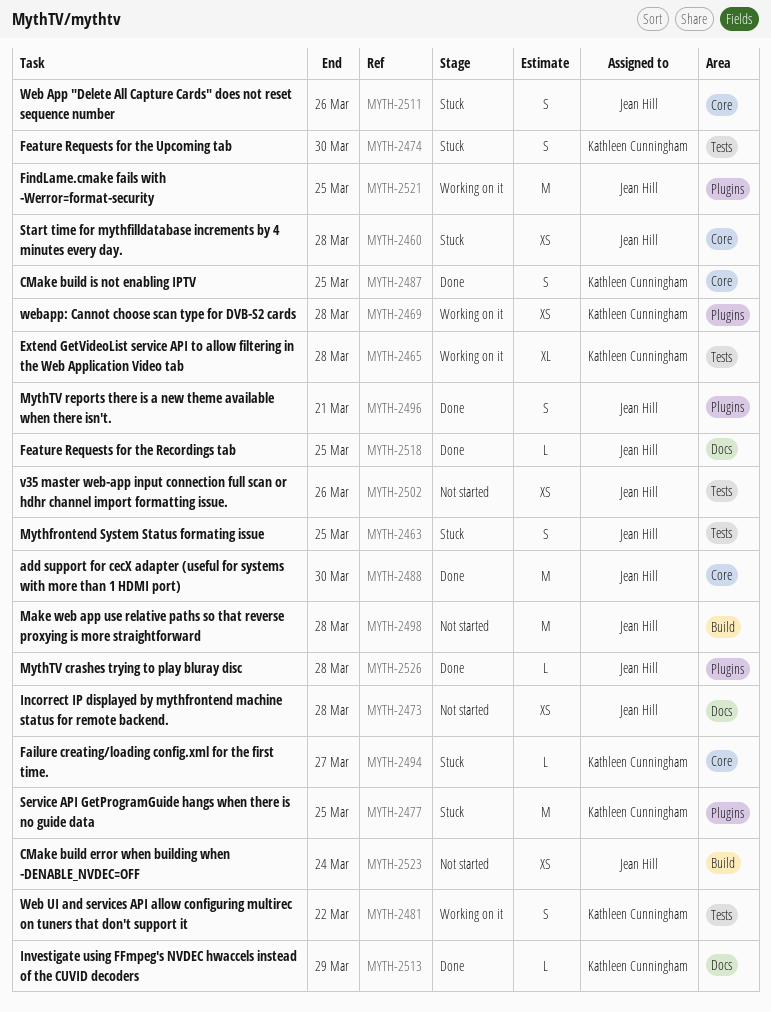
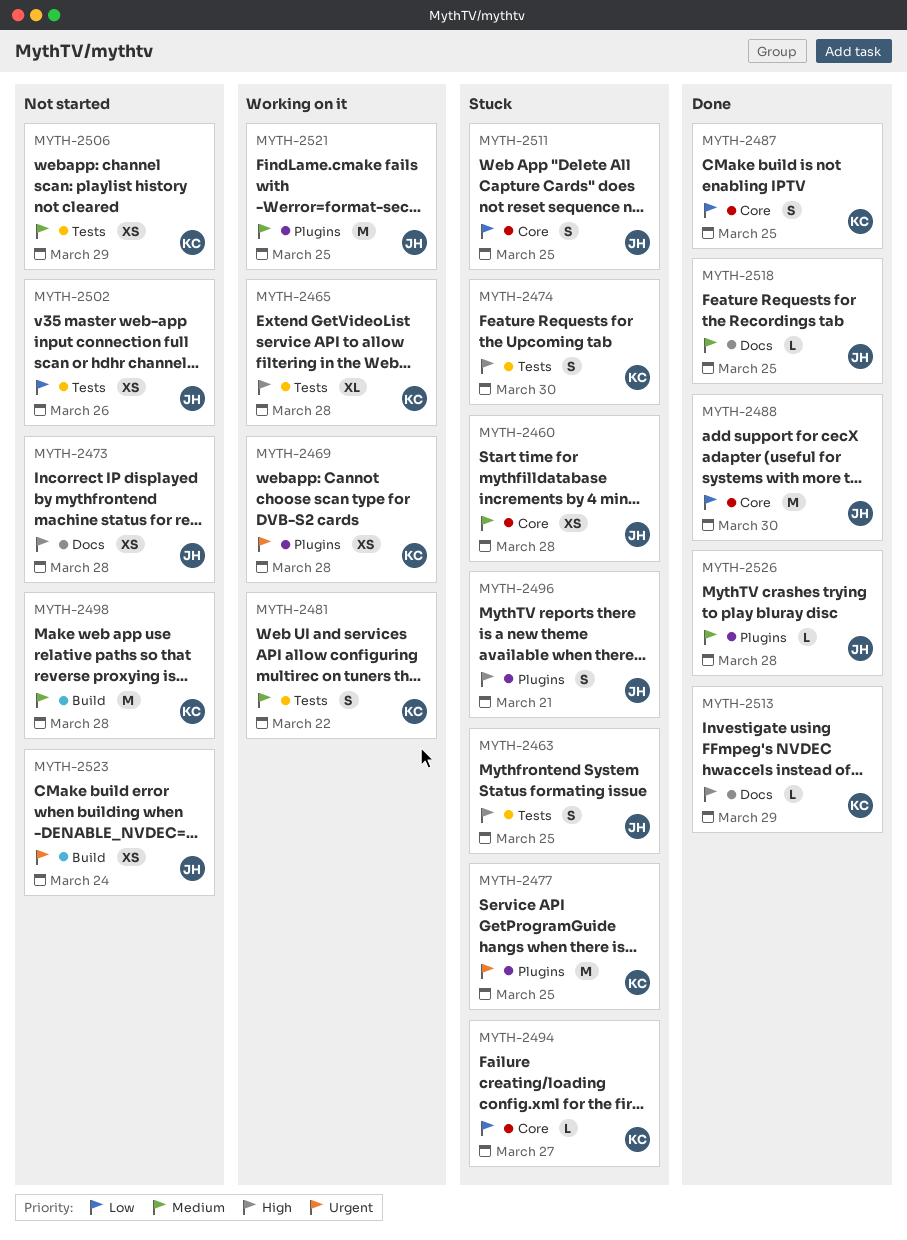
MYTH-2496, status: Done -> Stuck
MYTH-2498, owner: Jean Hill -> Kathleen Cunningham
MYTH-2506: none -> present
MYTH-2511, due: Mar 26 -> Mar 25

